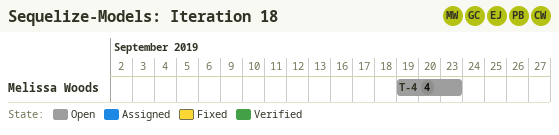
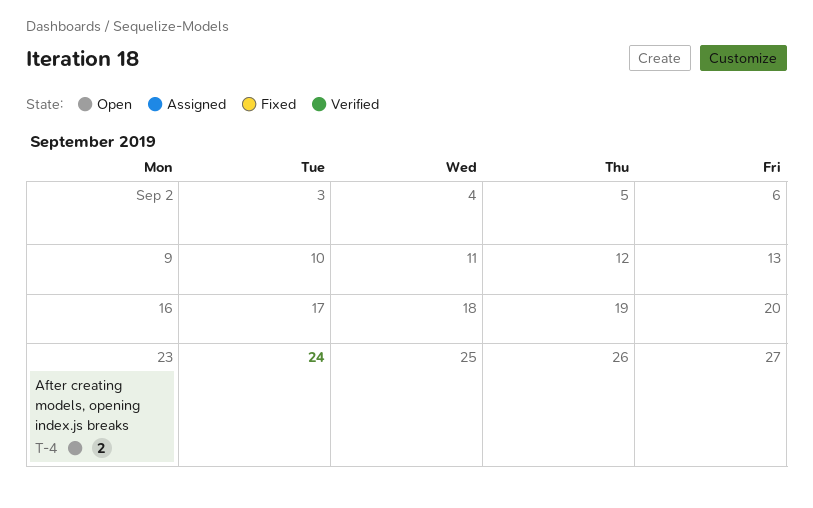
T-4, estimate: 4 -> 2

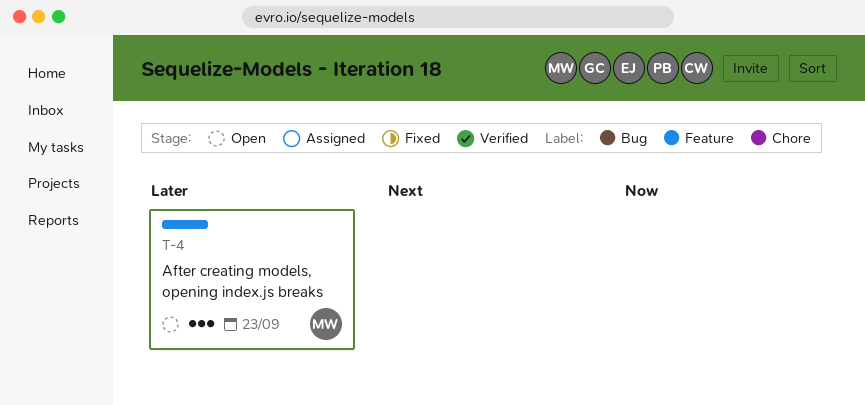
T-4, estimate: 2 -> 3

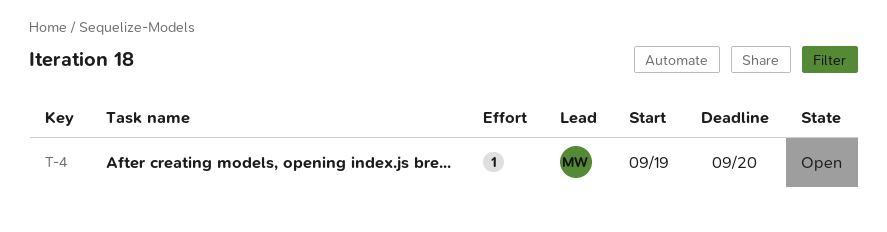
T-4, estimate: 3 -> 1
T-4, due: Sep 23 -> Sep 20

